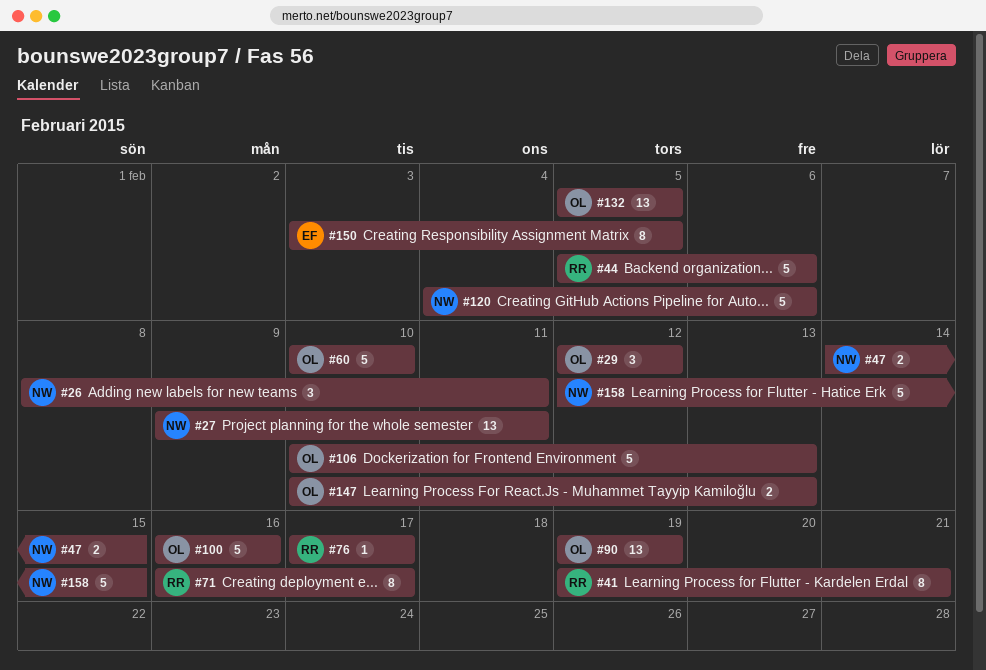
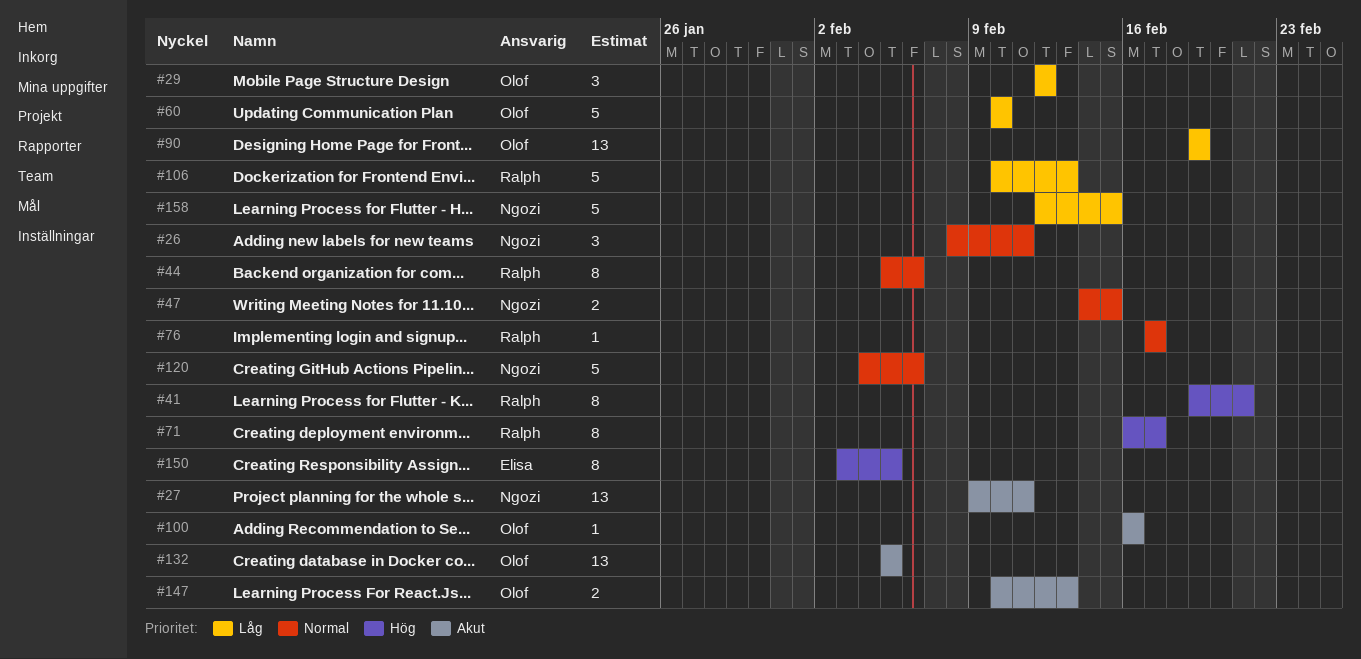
#44, estimate: 5 -> 8
#100, estimate: 5 -> 1
#106, owner: Olof -> Ralph

